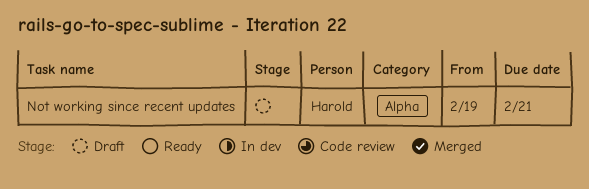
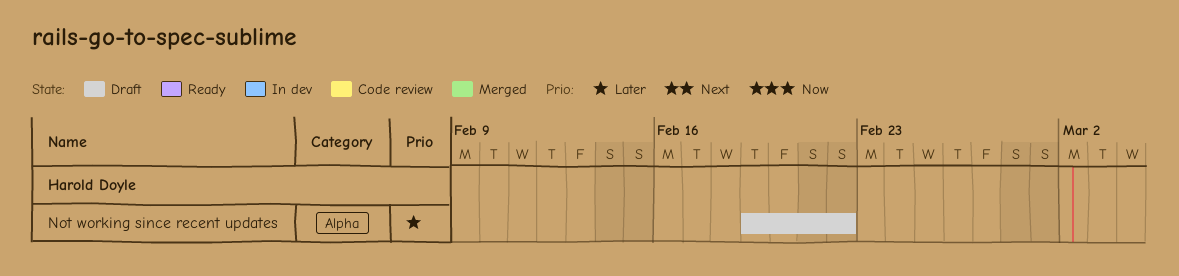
Not working since recent updates, due: Feb 21 -> Feb 22

